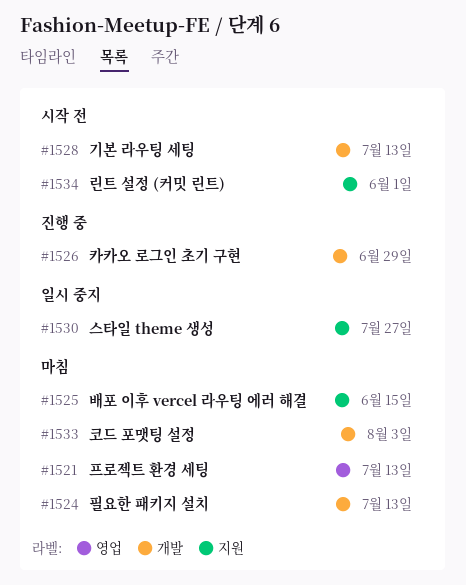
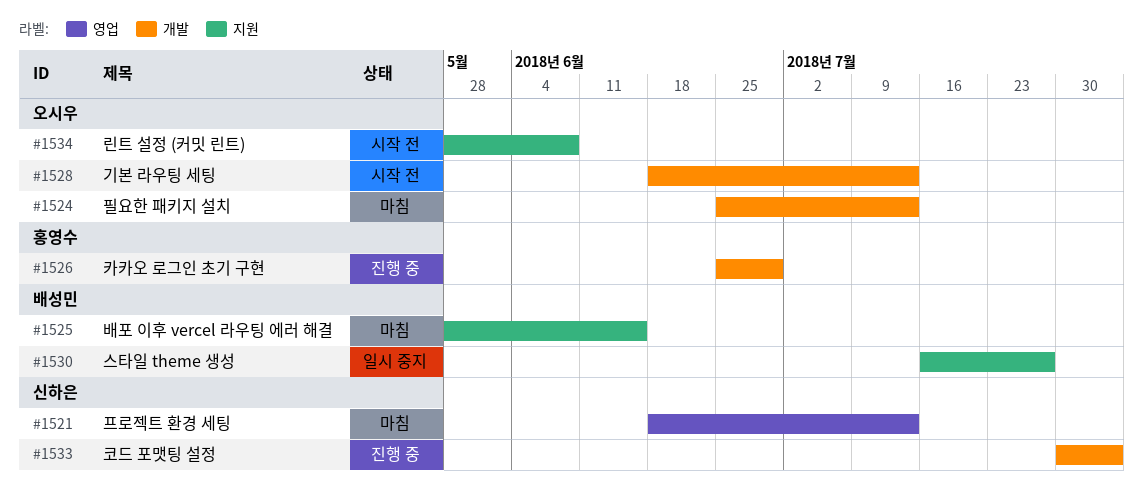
#1533, status: 마침 -> 진행 중
#1534, due: Jun 1 -> Jun 8

